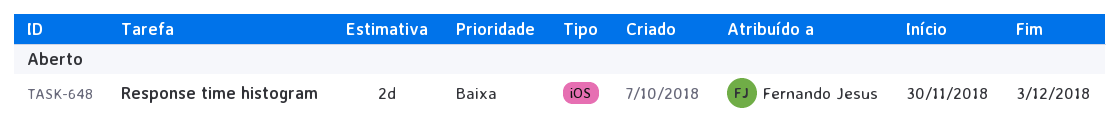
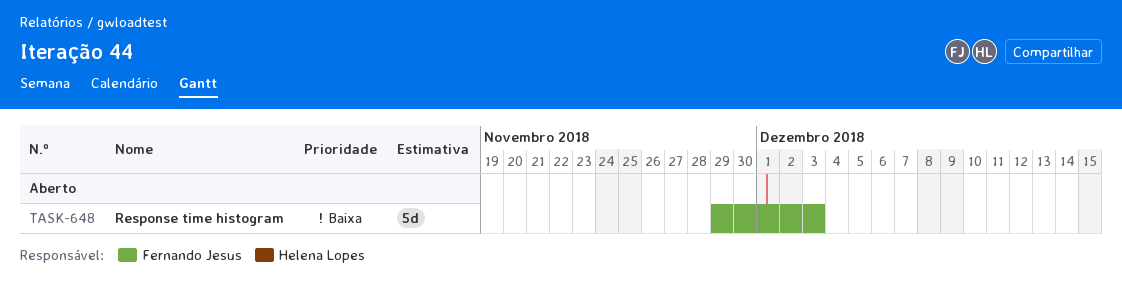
TASK-648, estimate: 2d -> 5d
TASK-648, start: Nov 30 -> Nov 29

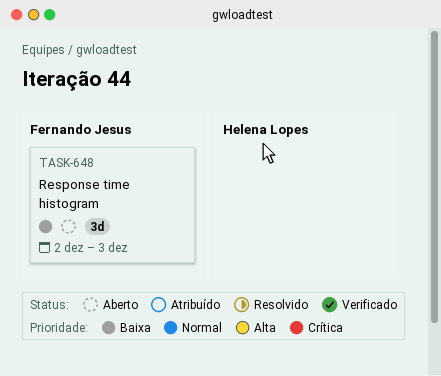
TASK-648, estimate: 5d -> 3d
TASK-648, start: Nov 29 -> Dec 2

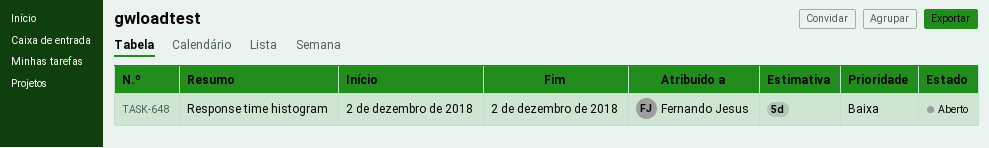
TASK-648, estimate: 3d -> 5d
TASK-648, due: Dec 3 -> Dec 2

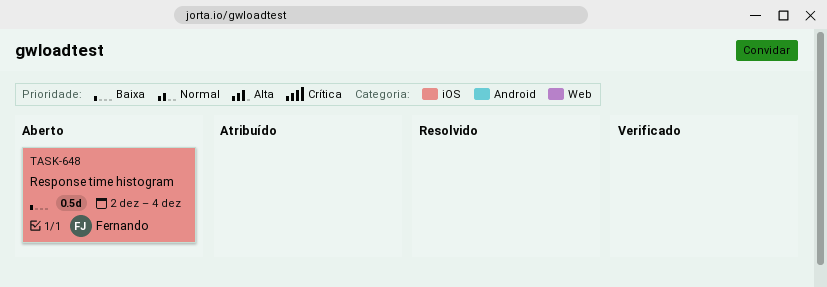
TASK-648, estimate: 5d -> 0.5d
TASK-648, due: Dec 2 -> Dec 4

